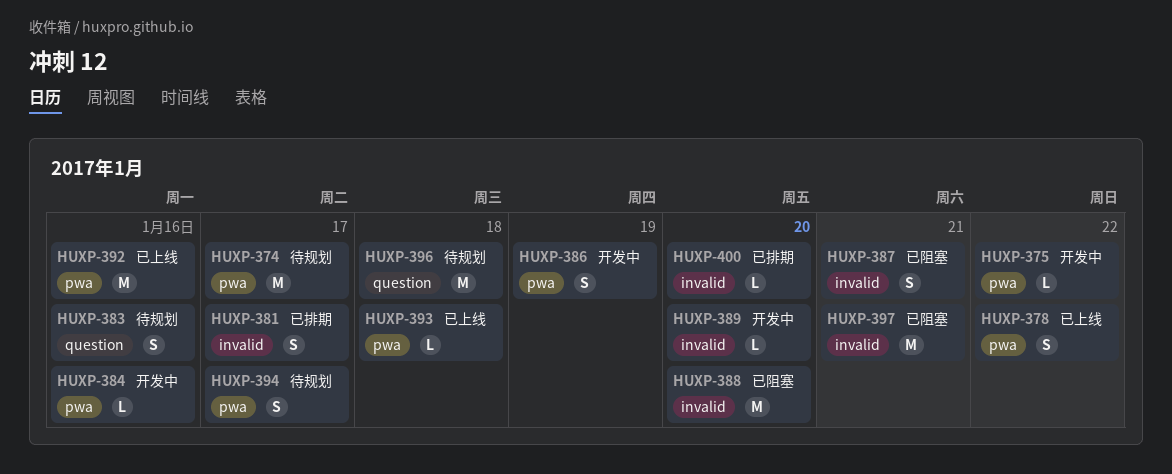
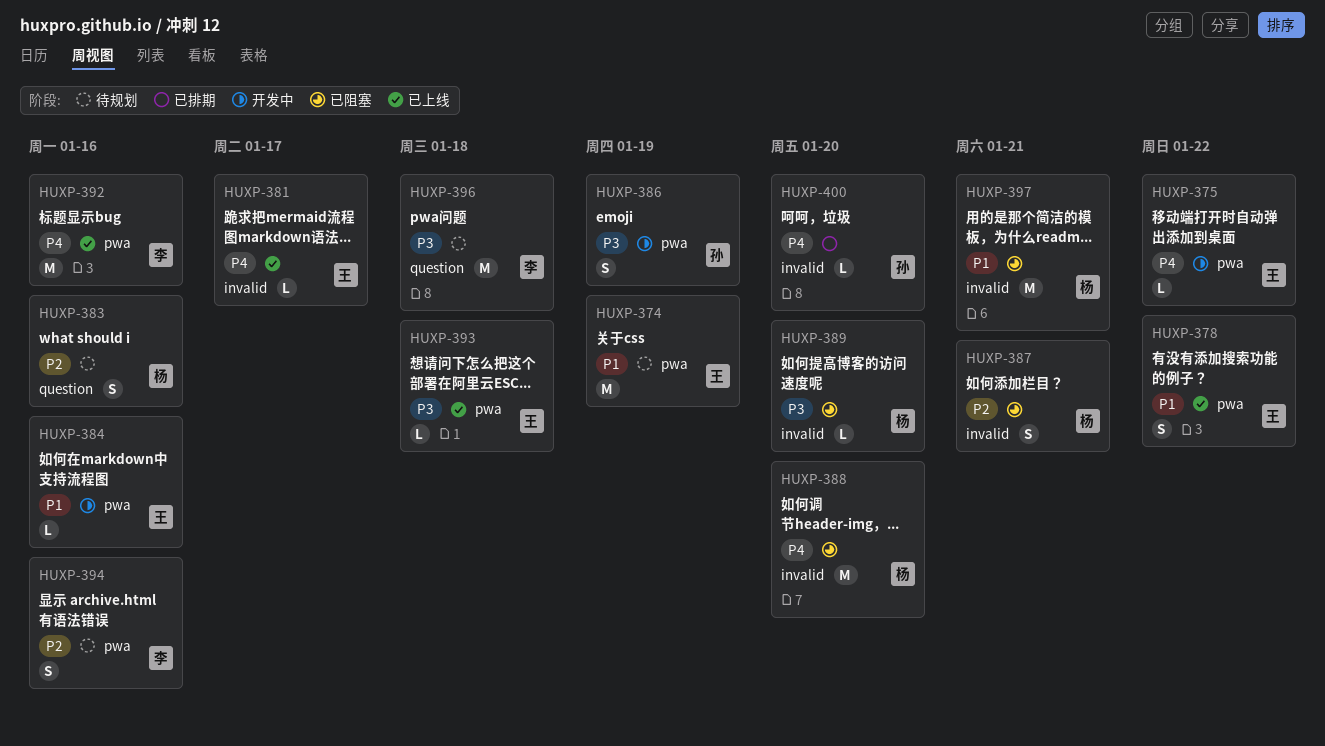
HUXP-374, due: Jan 17 -> Jan 19
HUXP-381, status: 已排期 -> 已上线
HUXP-381, estimate: S -> L
HUXP-389, status: 开发中 -> 已阻塞
HUXP-394, due: Jan 17 -> Jan 16

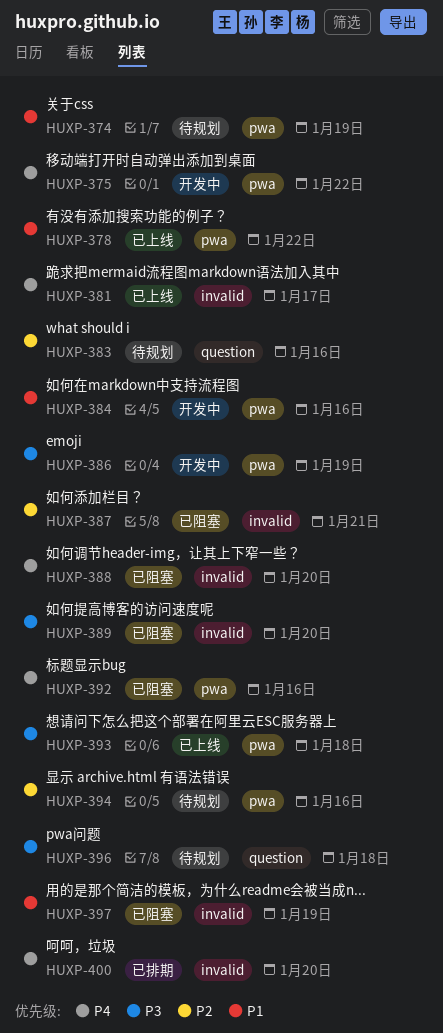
HUXP-392, status: 已上线 -> 已阻塞
HUXP-397, due: Jan 21 -> Jan 19

